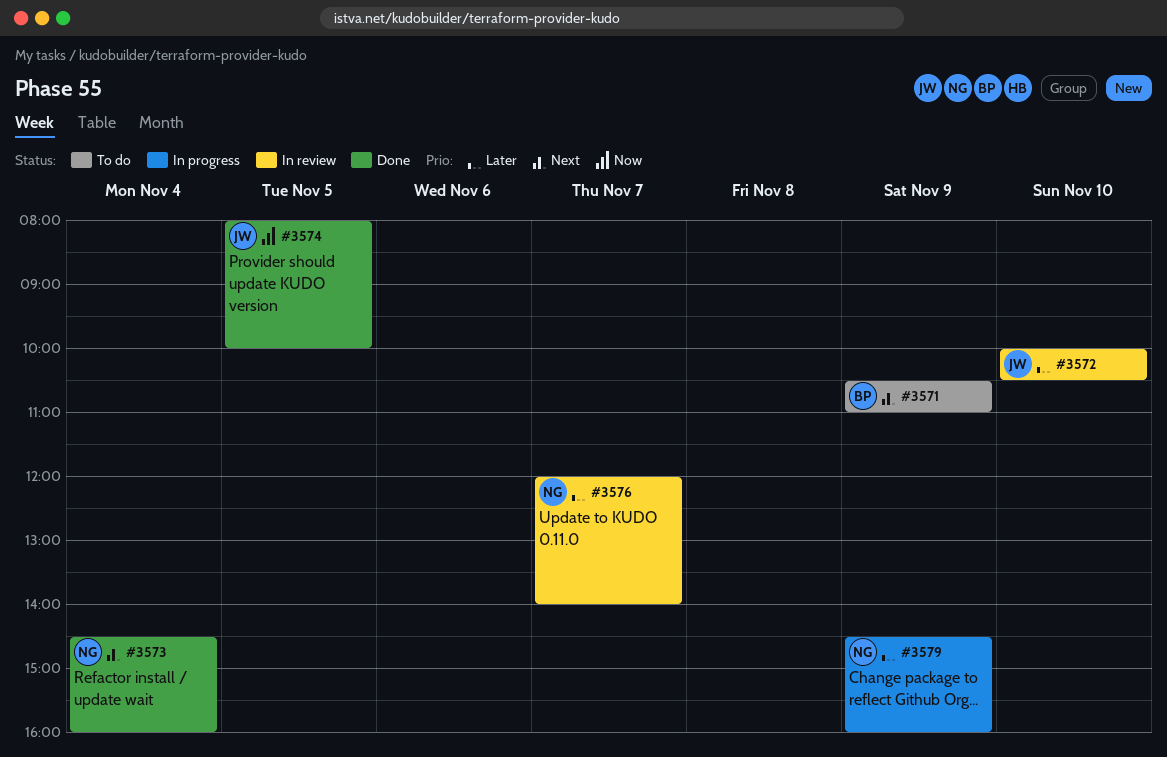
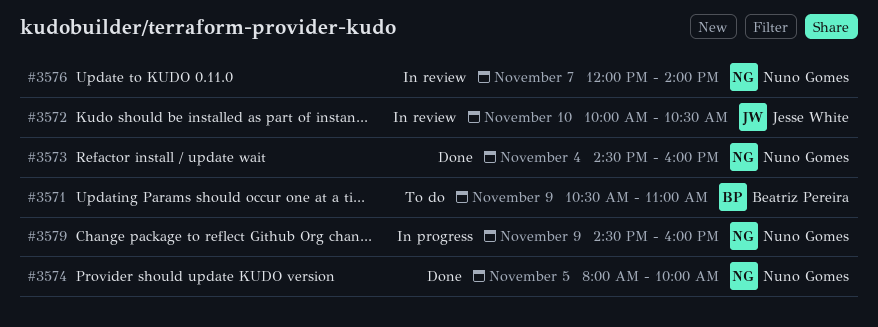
#3574, owner: Jesse White -> Nuno Gomes

